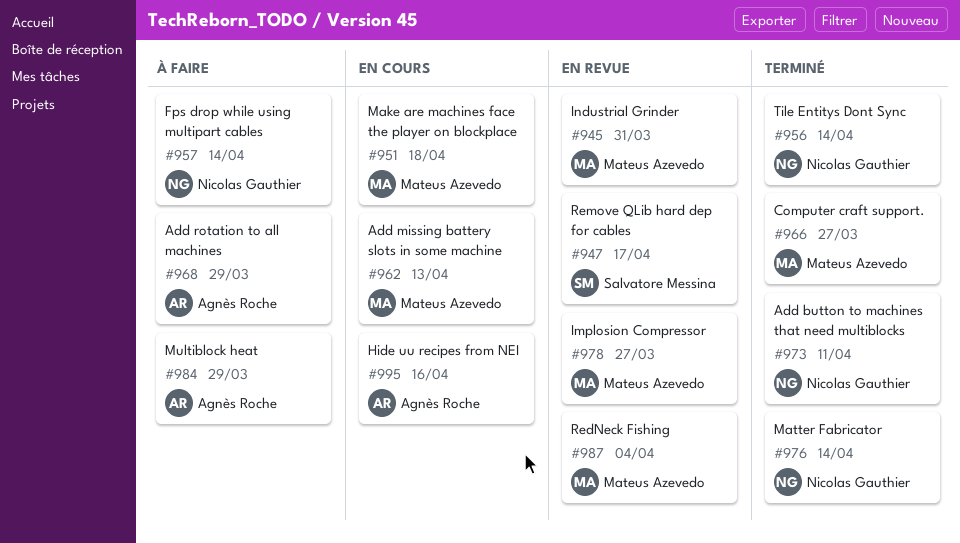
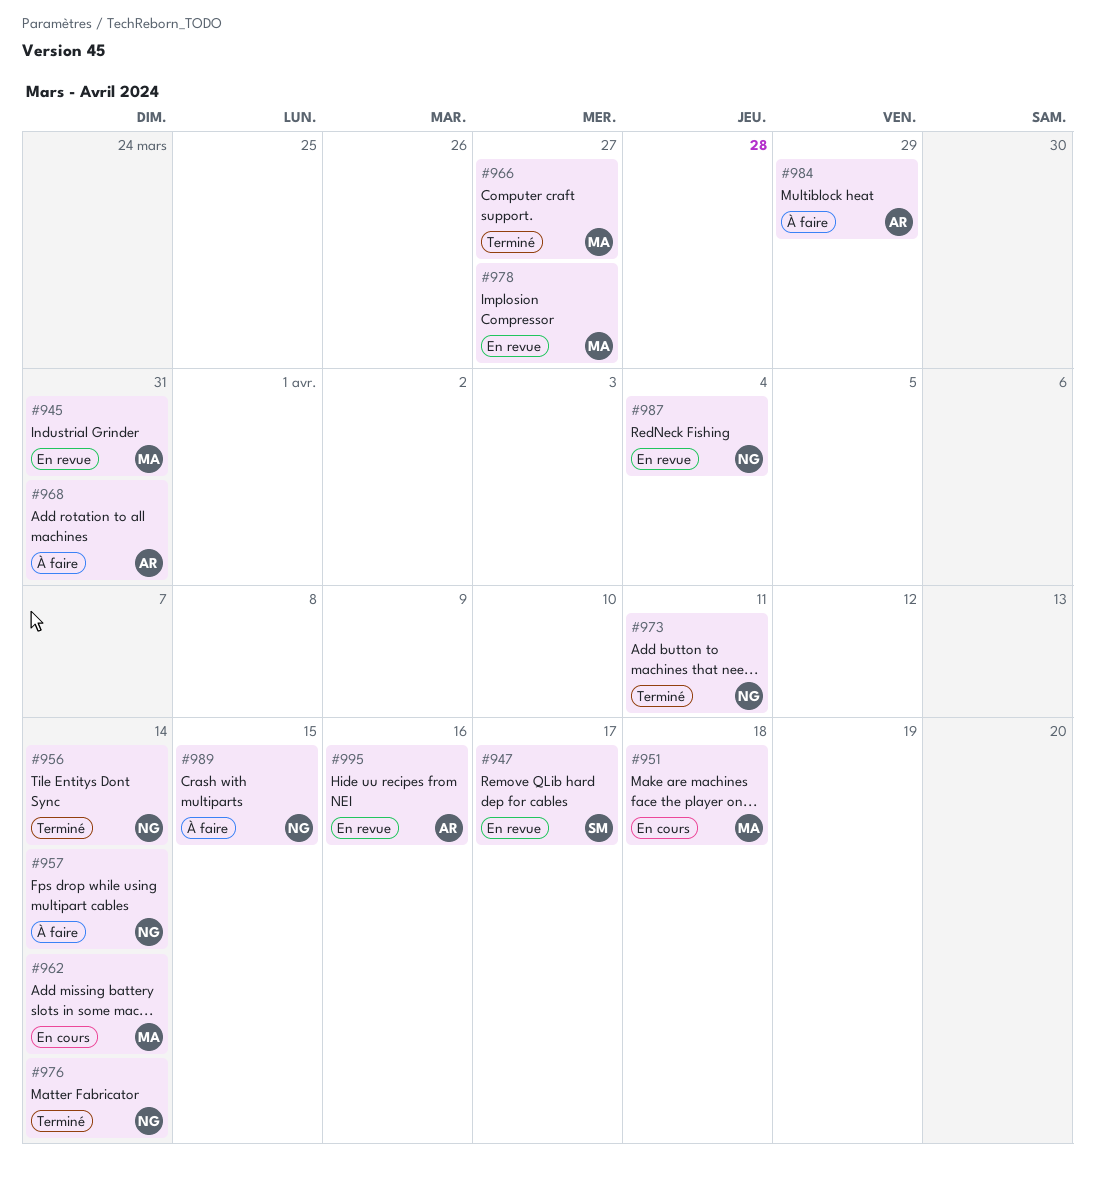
#962, due: Apr 13 -> Apr 14
#968, due: Mar 29 -> Mar 31
#987, owner: Mateus Azevedo -> Nicolas Gauthier
#989: none -> present
#995, status: En cours -> En revue

